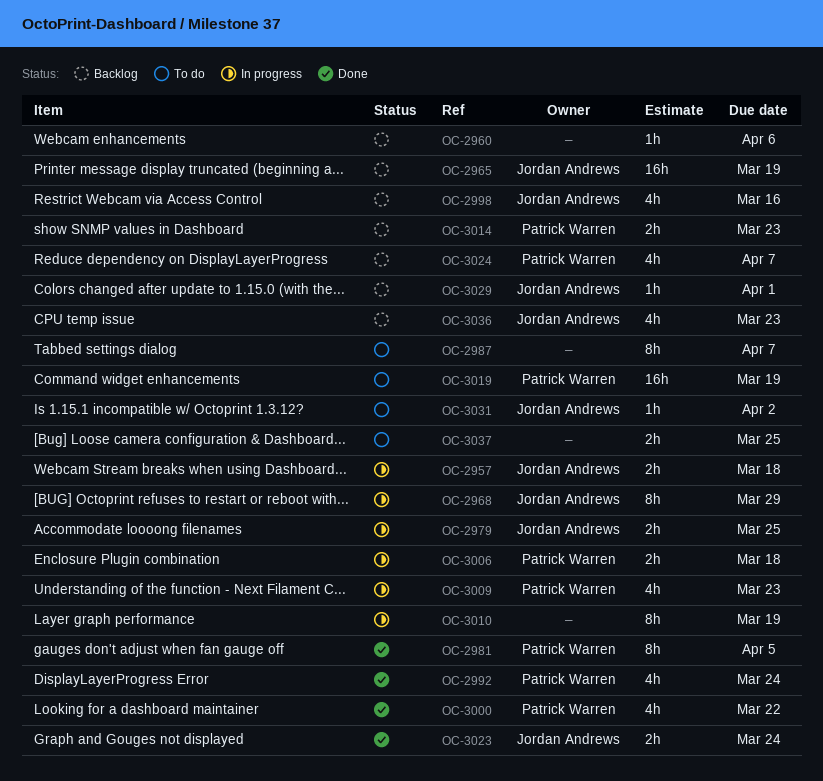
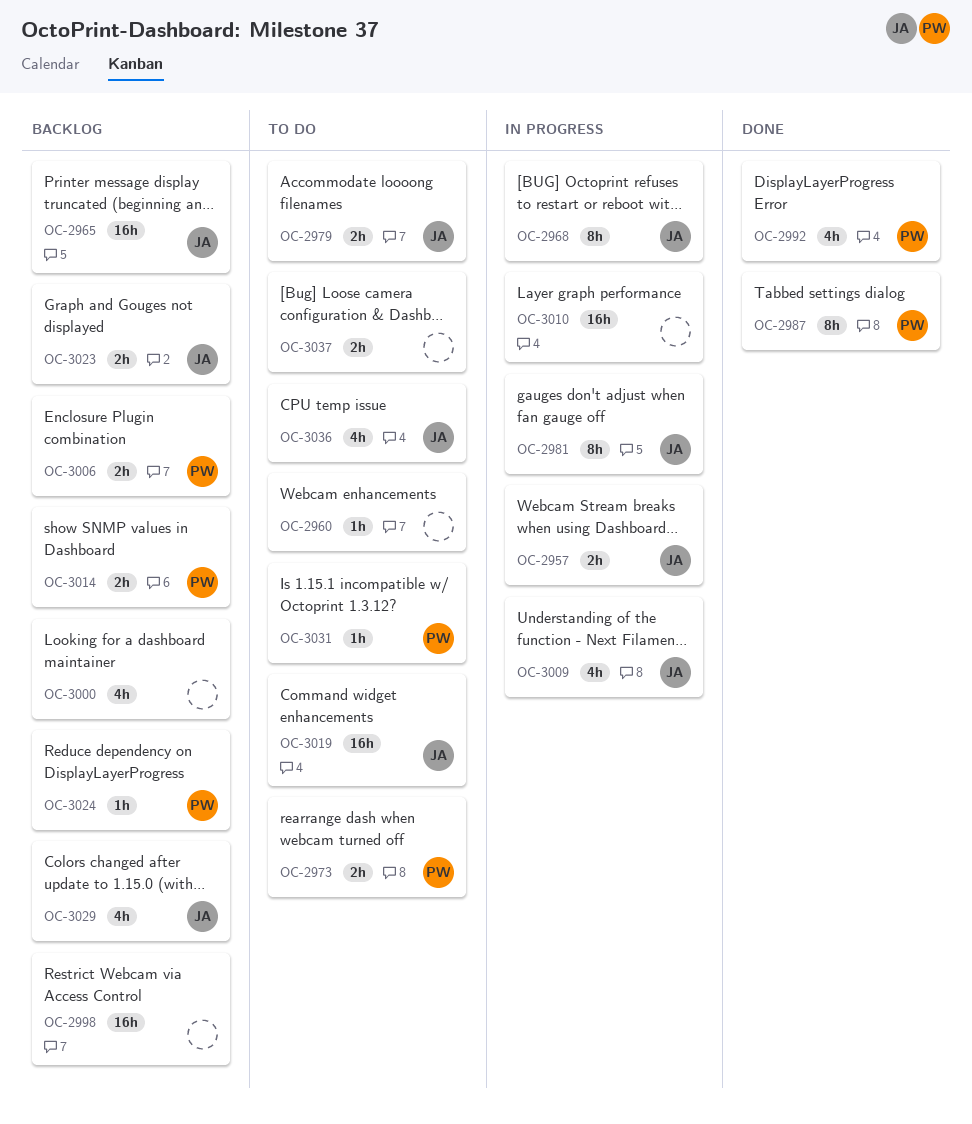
OC-2960, status: Backlog -> To do
OC-2973: none -> present
OC-2979, status: In progress -> To do
OC-2981, status: Done -> In progress
OC-2981, owner: Patrick Warren -> Jordan Andrews
OC-2987, status: To do -> Done
OC-2987, owner: none -> Patrick Warren
OC-2998, owner: Jordan Andrews -> none
OC-2998, estimate: 4h -> 16h
OC-3000, status: Done -> Backlog
OC-3000, owner: Patrick Warren -> none
OC-3006, status: In progress -> Backlog
OC-3009, owner: Patrick Warren -> Jordan Andrews
OC-3010, estimate: 8h -> 16h
OC-3019, owner: Patrick Warren -> Jordan Andrews
OC-3023, status: Done -> Backlog
OC-3024, estimate: 4h -> 1h
OC-3029, estimate: 1h -> 4h
OC-3031, owner: Jordan Andrews -> Patrick Warren
OC-3036, status: Backlog -> To do

